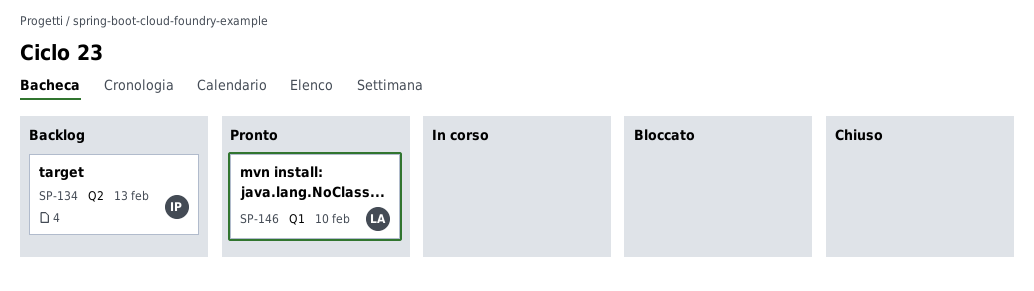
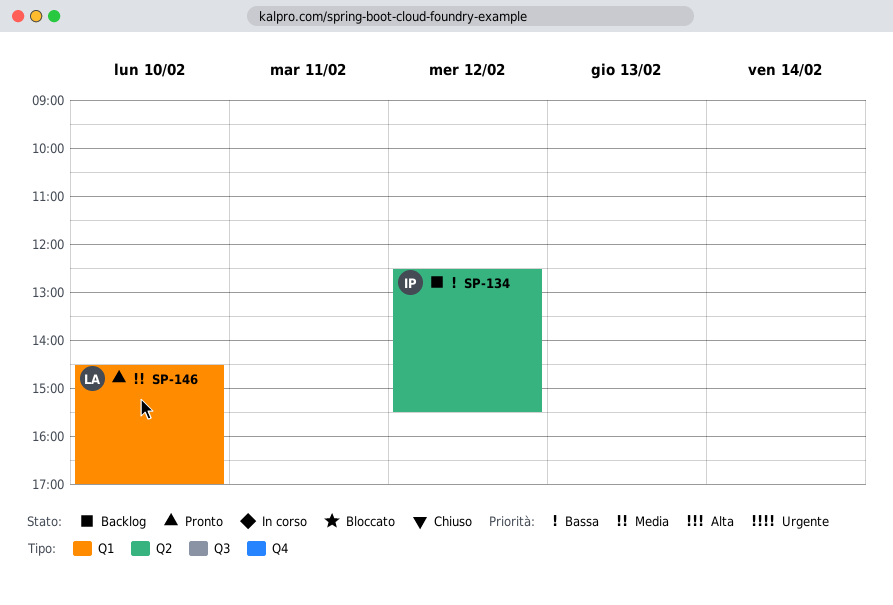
SP-134, day: Feb 13 -> Feb 12

